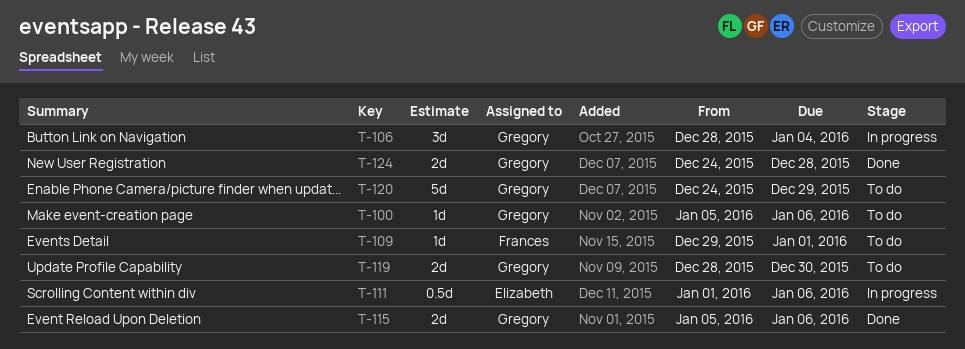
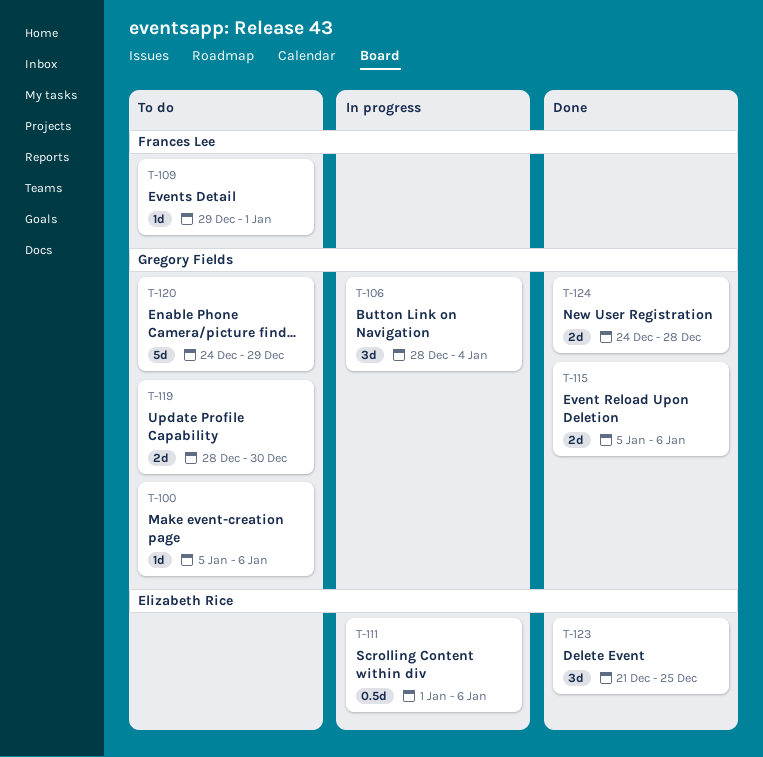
T-123: none -> present

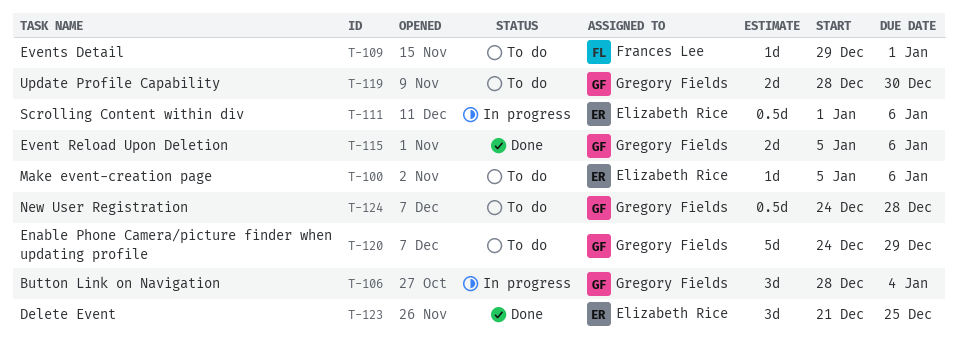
T-100, owner: Gregory Fields -> Elizabeth Rice
T-124, status: Done -> To do
T-124, estimate: 2d -> 0.5d

